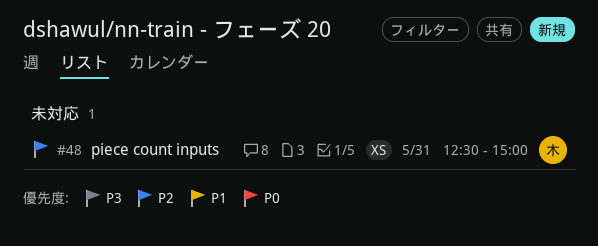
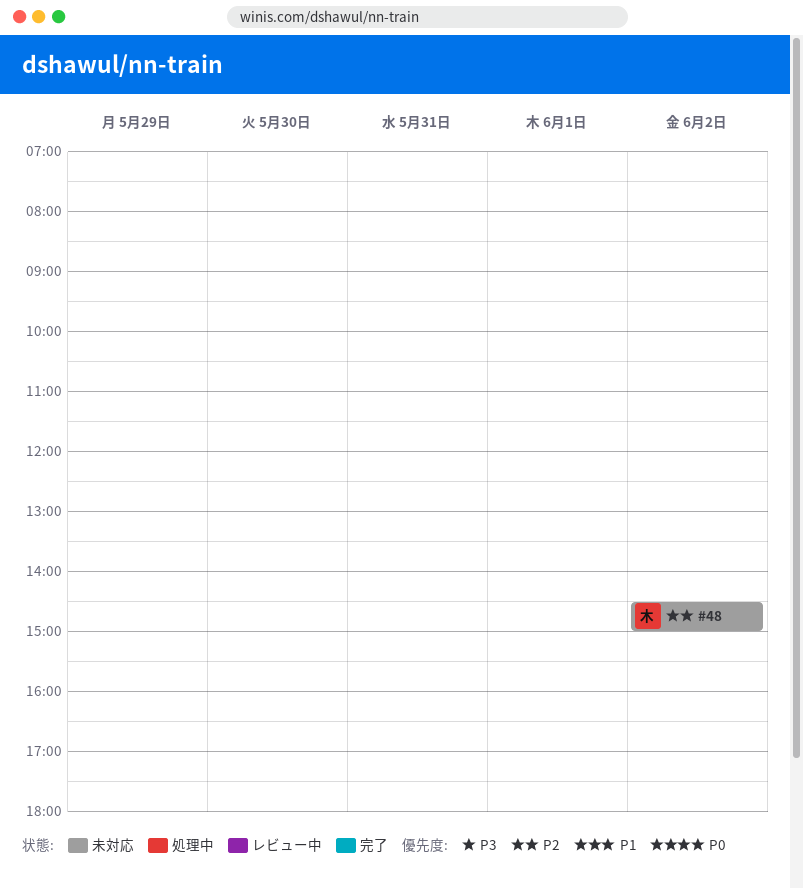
#48, day: May 31 -> Jun 2
#48, begins: 12:30 -> 14:30

